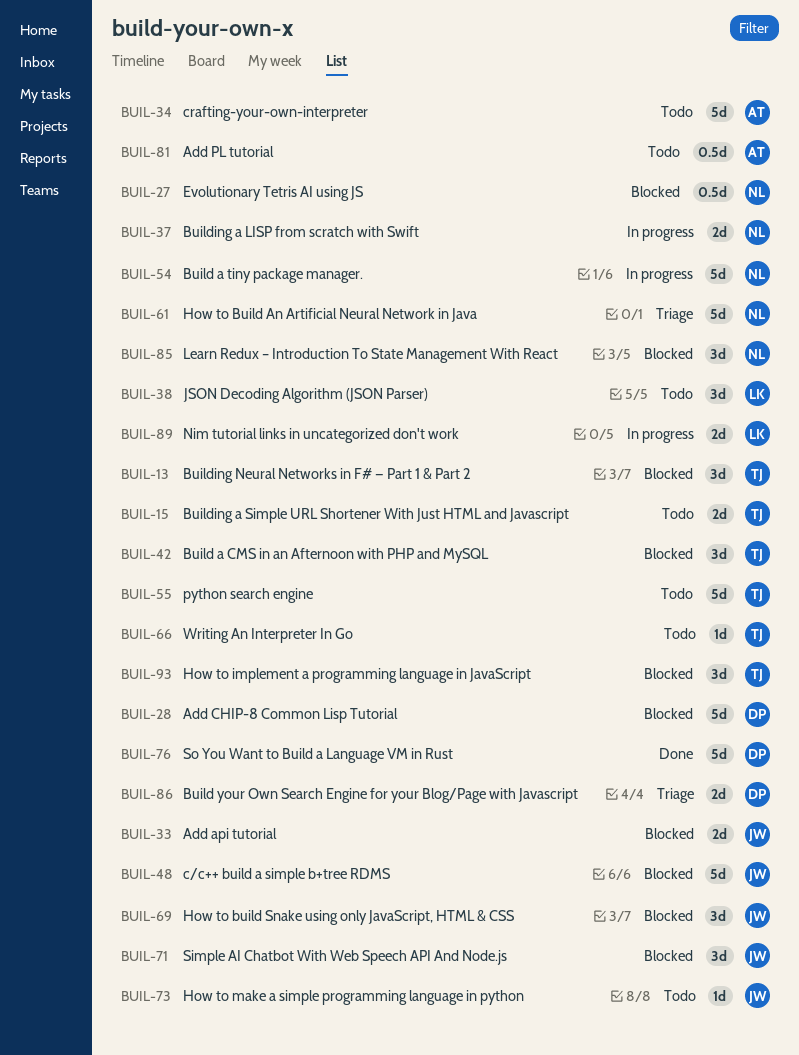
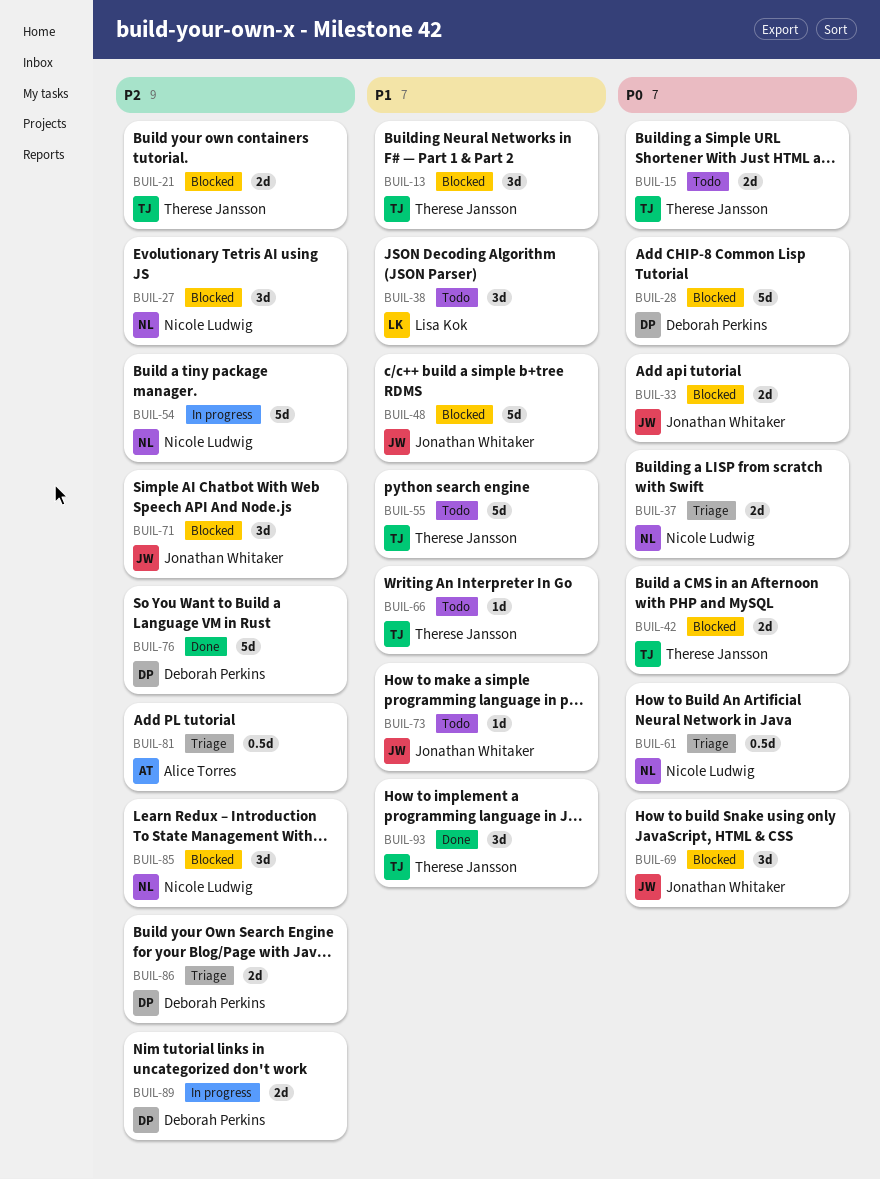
BUIL-21: none -> present
BUIL-27, estimate: 0.5d -> 3d
BUIL-34: present -> none
BUIL-37, status: In progress -> Triage
BUIL-42, estimate: 3d -> 2d
BUIL-61, estimate: 5d -> 0.5d
BUIL-81, status: Todo -> Triage
BUIL-89, owner: Lisa Kok -> Deborah Perkins
BUIL-93, status: Blocked -> Done

